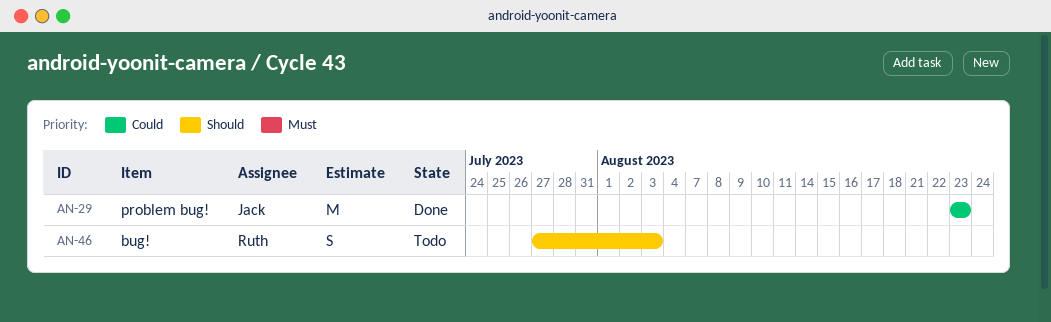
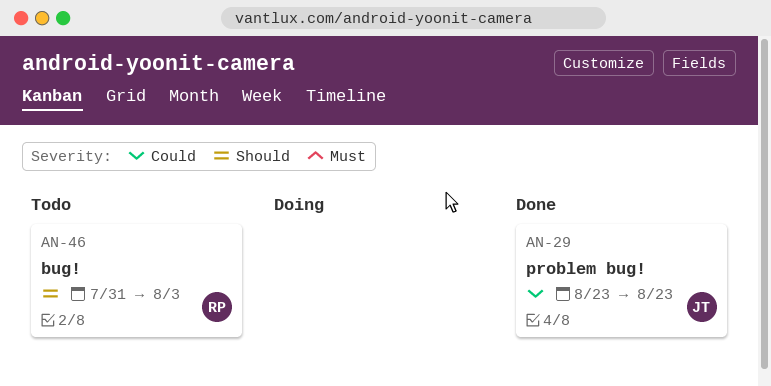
AN-46, start: Jul 27 -> Jul 31

